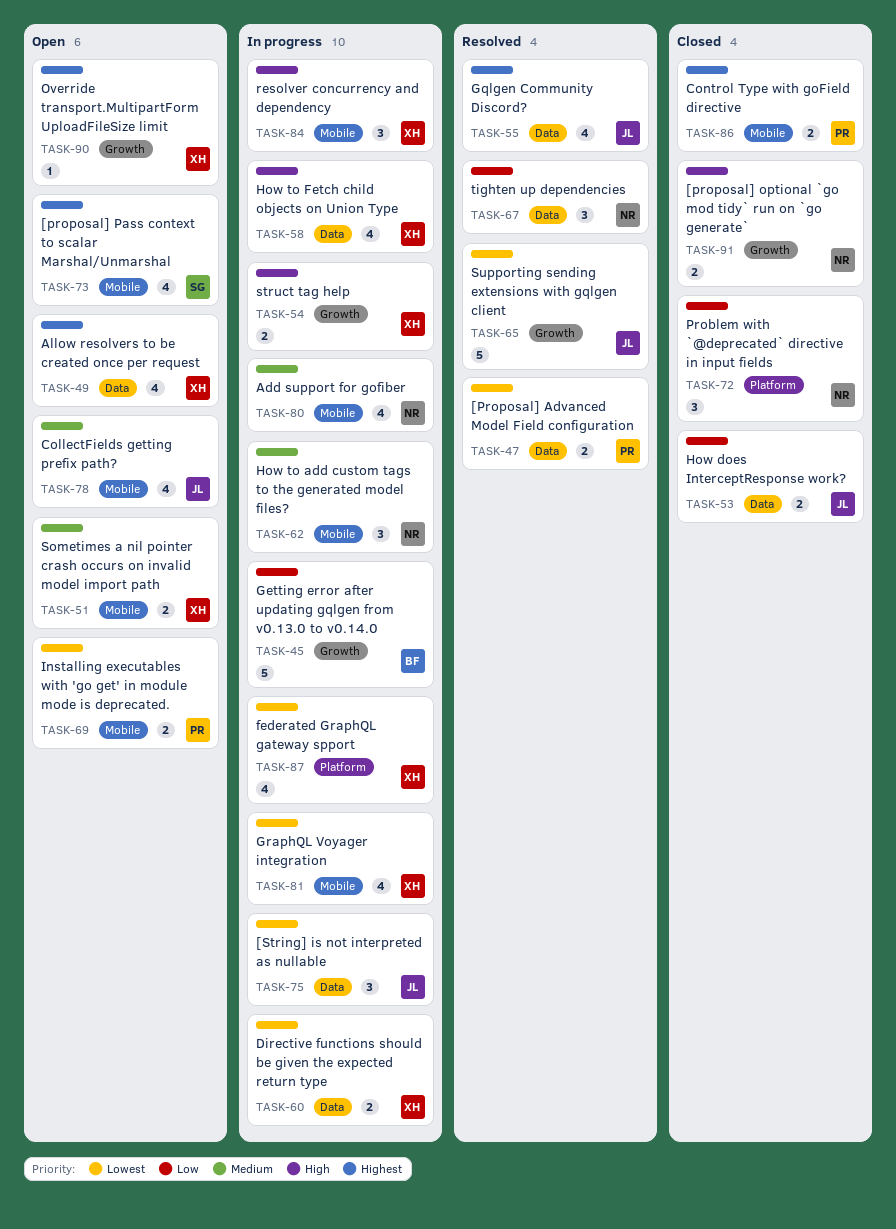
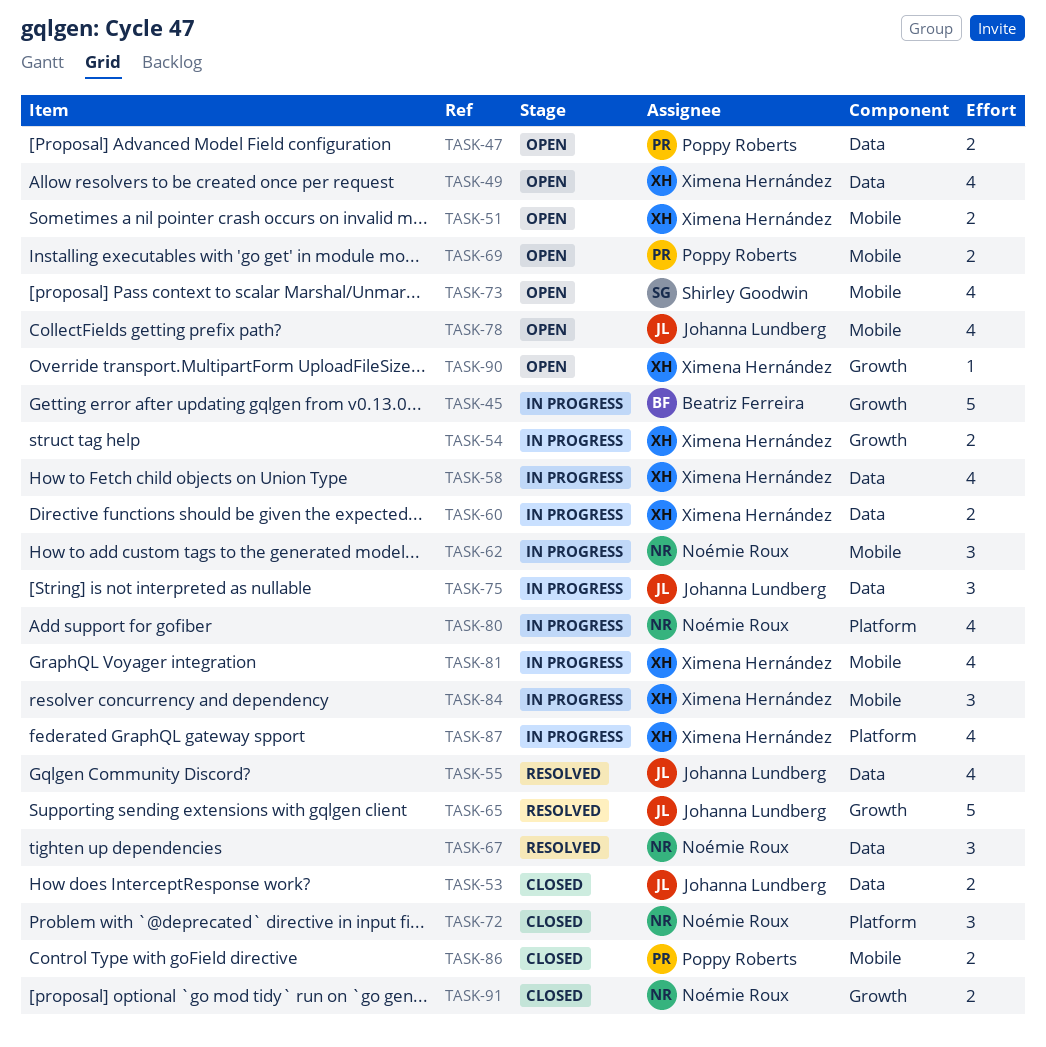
TASK-47, status: Resolved -> Open
TASK-80, label: Mobile -> Platform

